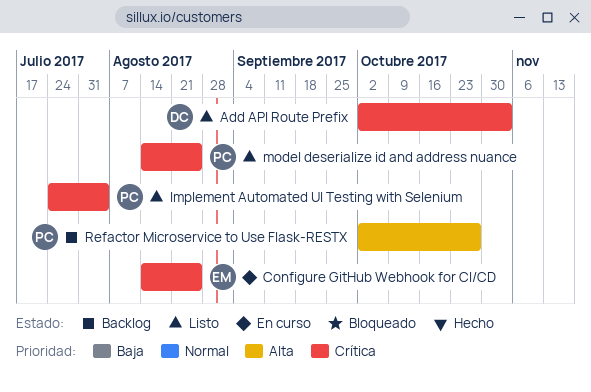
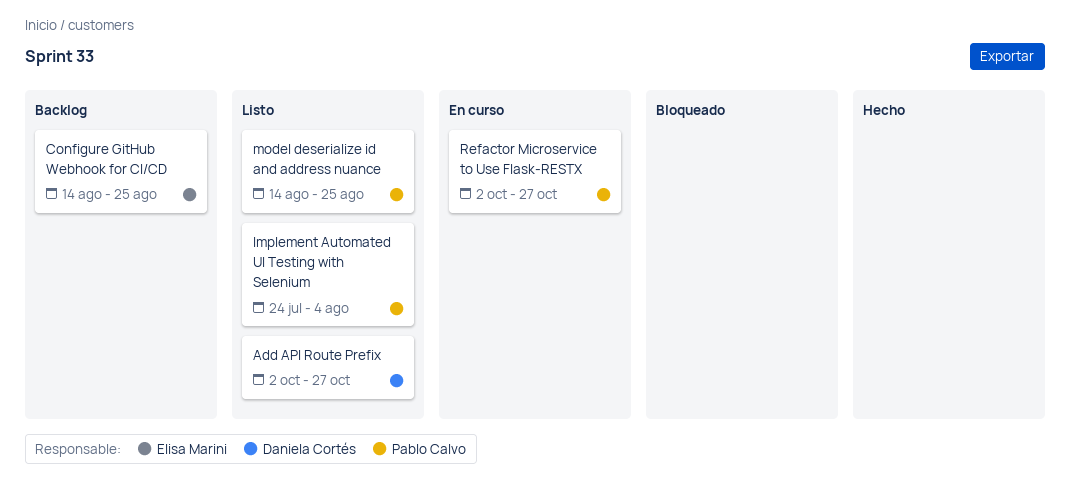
Add API Route Prefix, due: Nov 3 -> Oct 27
Configure GitHub Webhook for CI/CD, status: En curso -> Backlog
Refactor Microservice to Use Flask-RESTX, status: Backlog -> En curso

